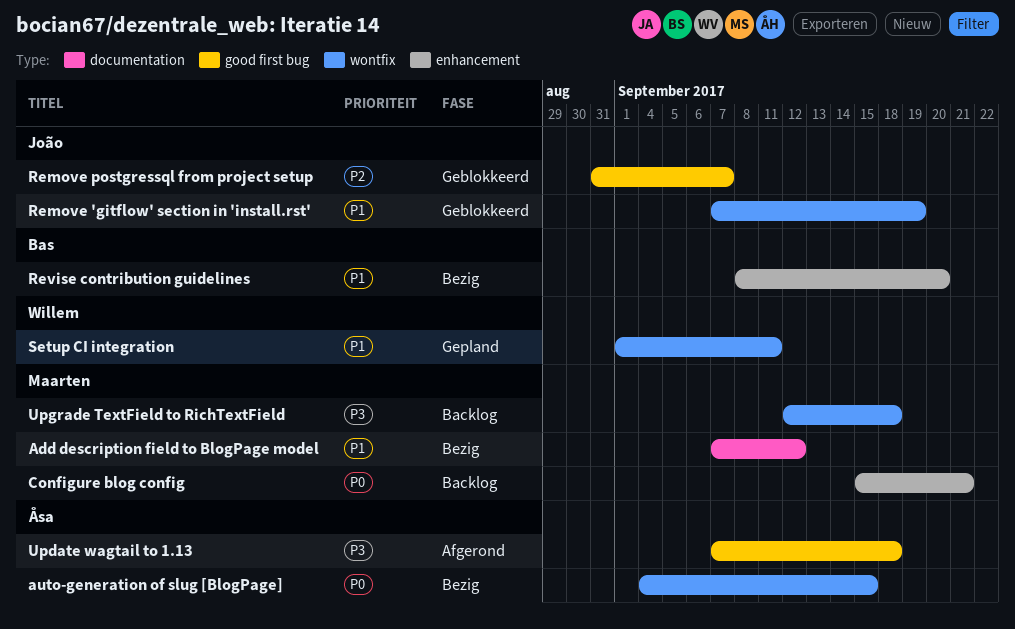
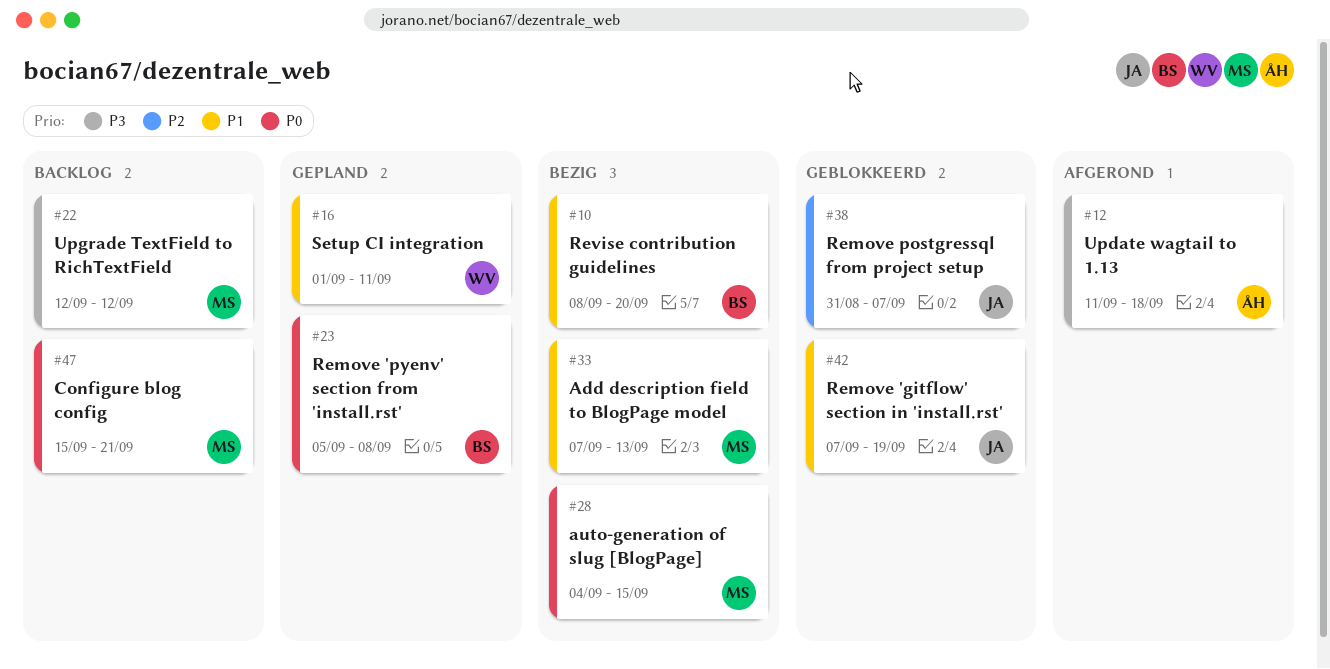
Add description field to BlogPage model, due: Sep 12 -> Sep 13
auto-generation of slug [BlogPage], owner: Åsa -> Maarten
Remove 'pyenv' section from 'install.rst': none -> present
Update wagtail to 1.13, start: Sep 7 -> Sep 11
Upgrade TextField to RichTextField, due: Sep 18 -> Sep 12

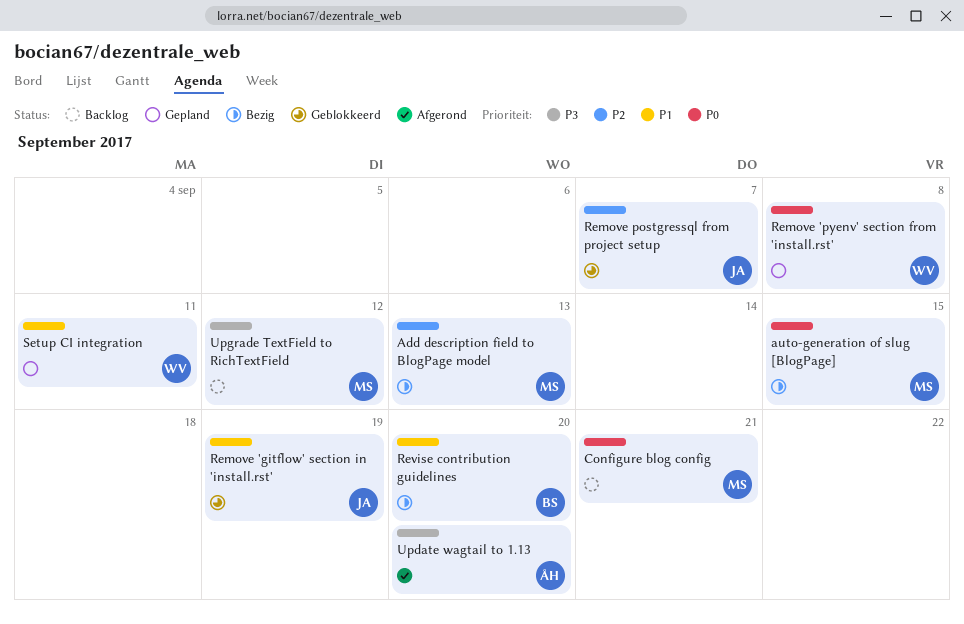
Add description field to BlogPage model, priority: P1 -> P2
Remove 'pyenv' section from 'install.rst', owner: BS -> WV
Update wagtail to 1.13, due: Sep 18 -> Sep 20

